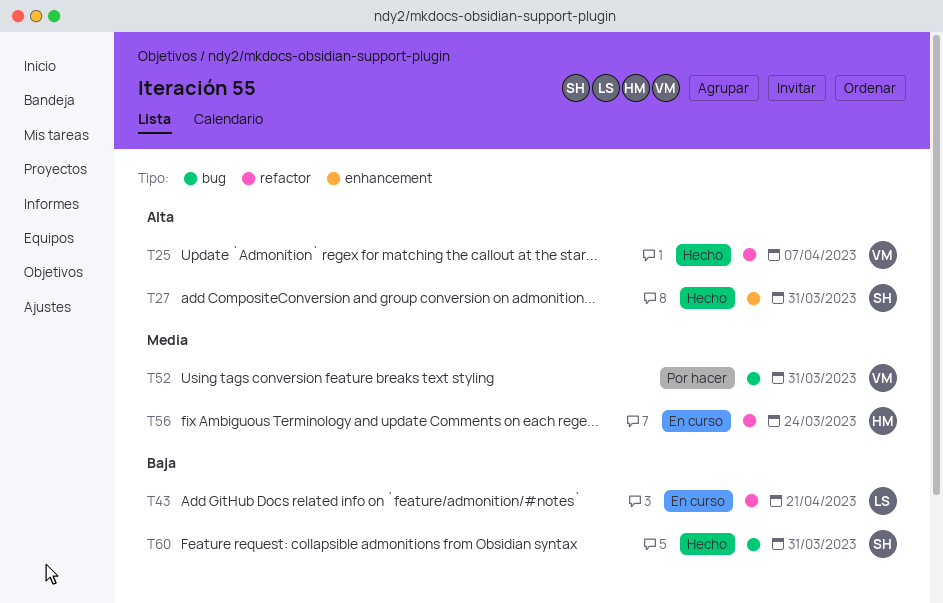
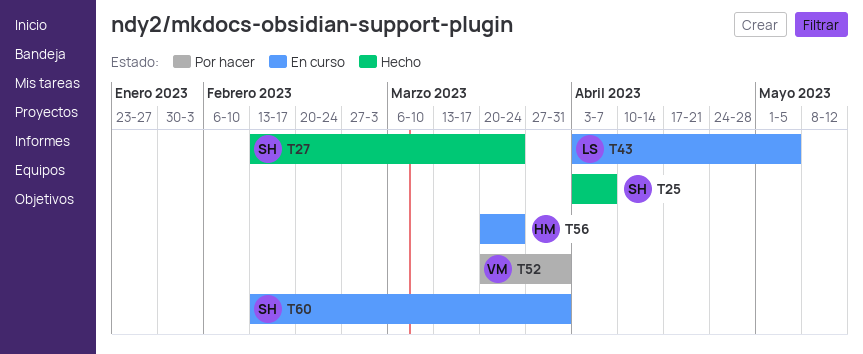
T25, owner: VM -> SH
T27, due: Mar 31 -> Mar 24
T43, due: Apr 21 -> May 5
T60, status: Hecho -> En curso

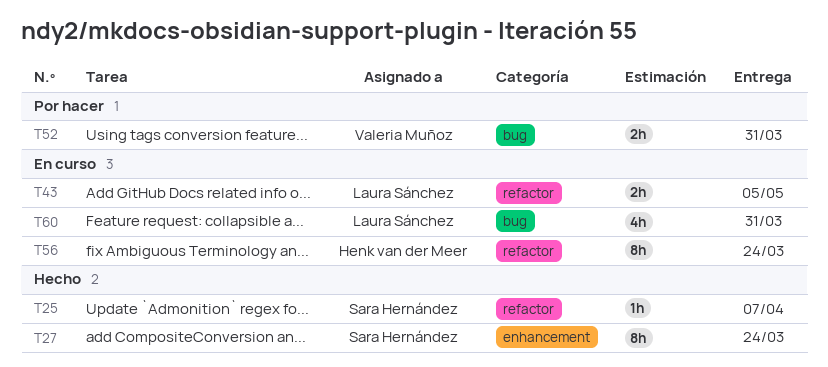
T60, owner: Sara Hernández -> Laura Sánchez

